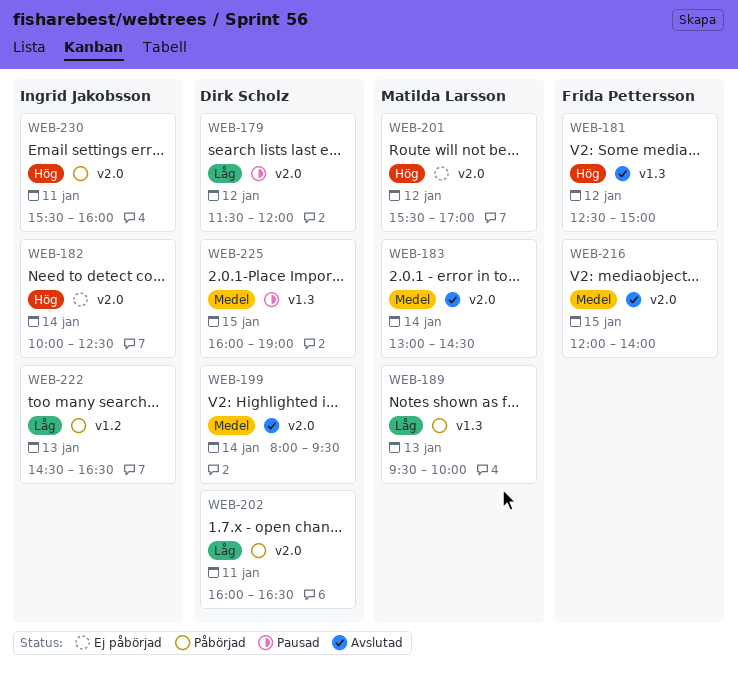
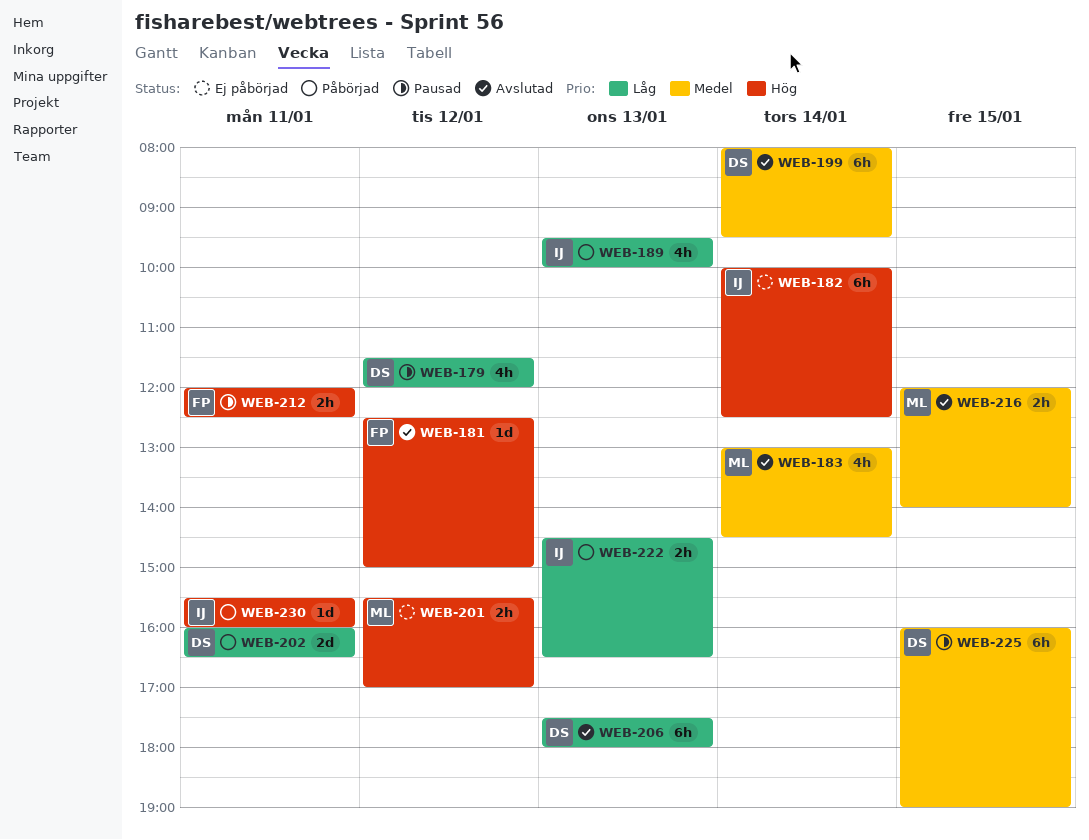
WEB-189, owner: Matilda Larsson -> Ingrid Jakobsson
WEB-206: none -> present
WEB-212: none -> present
WEB-216, owner: Frida Pettersson -> Matilda Larsson

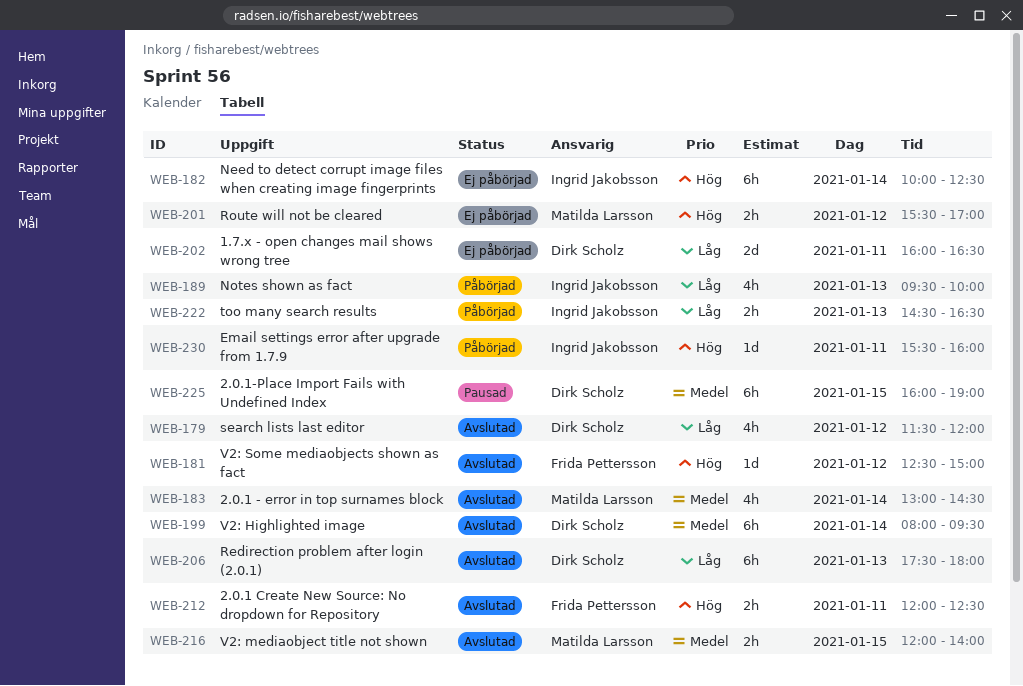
WEB-179, status: Pausad -> Avslutad
WEB-202, status: Påbörjad -> Ej påbörjad
WEB-212, status: Pausad -> Avslutad

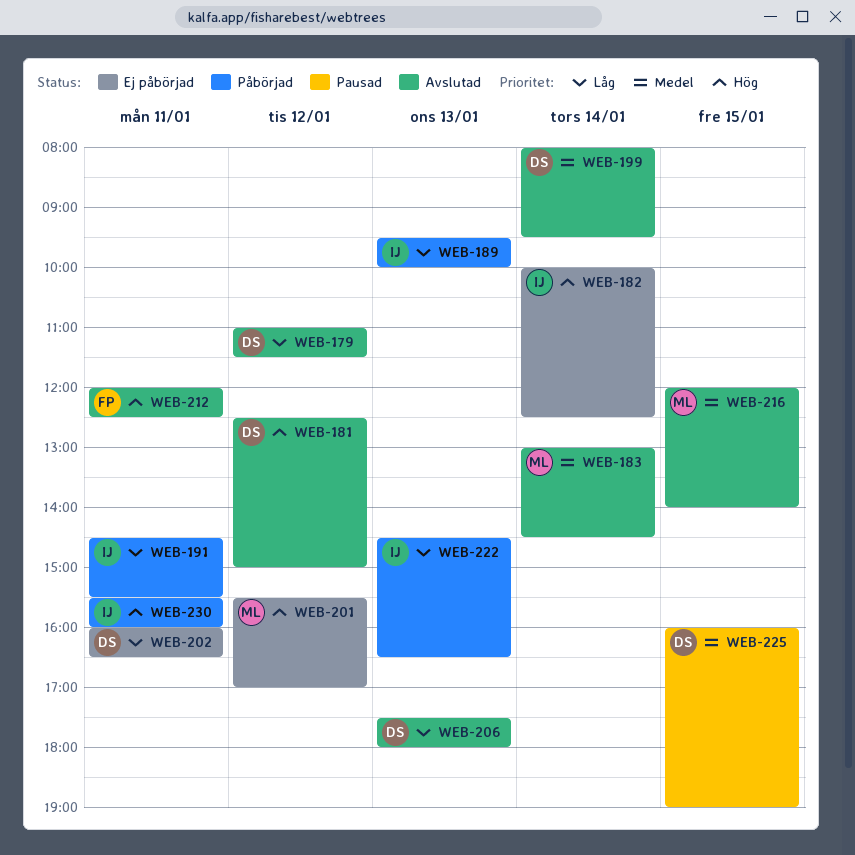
WEB-179, begins: 11:30 -> 11:00
WEB-179, ends: 12:00 -> 11:30
WEB-181, owner: Frida Pettersson -> Dirk Scholz
WEB-191: none -> present

